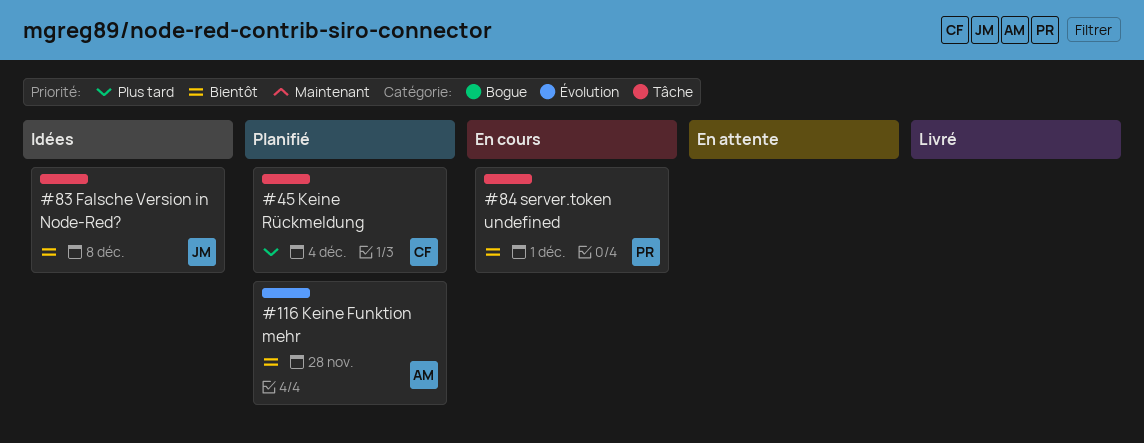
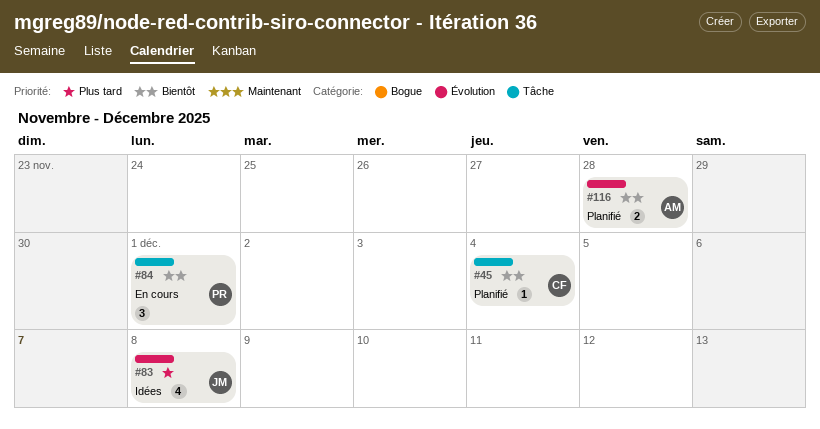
#45, priority: Plus tard -> Bientôt
#83, priority: Bientôt -> Plus tard
#83, label: Tâche -> Évolution

